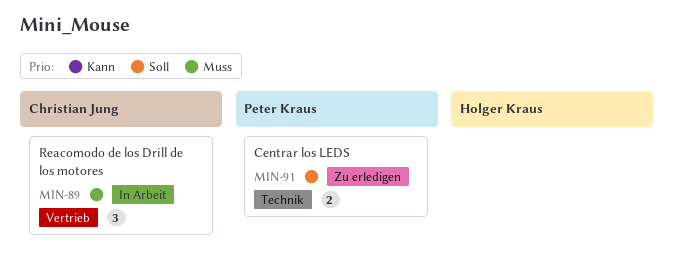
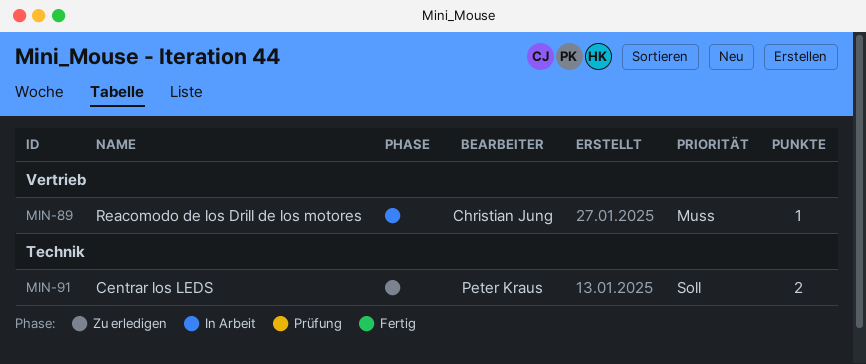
MIN-89, estimate: 3 -> 1

